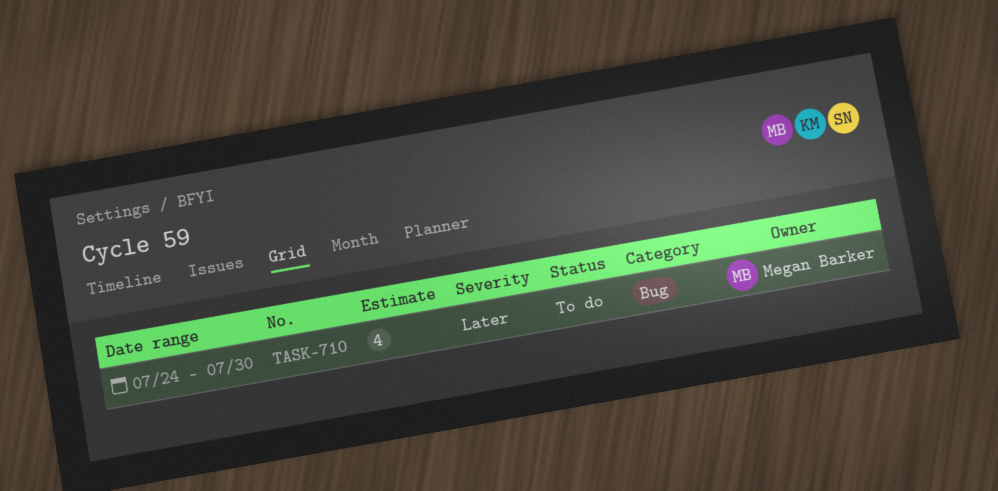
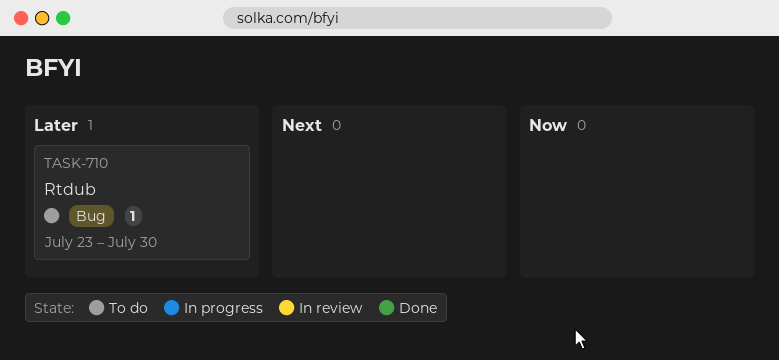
TASK-710, estimate: 4 -> 1
TASK-710, start: Jul 24 -> Jul 23

